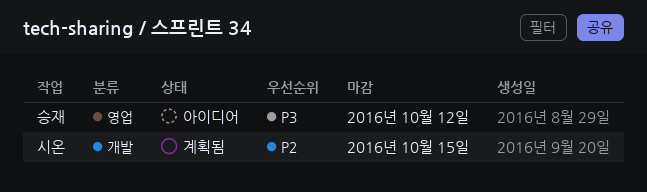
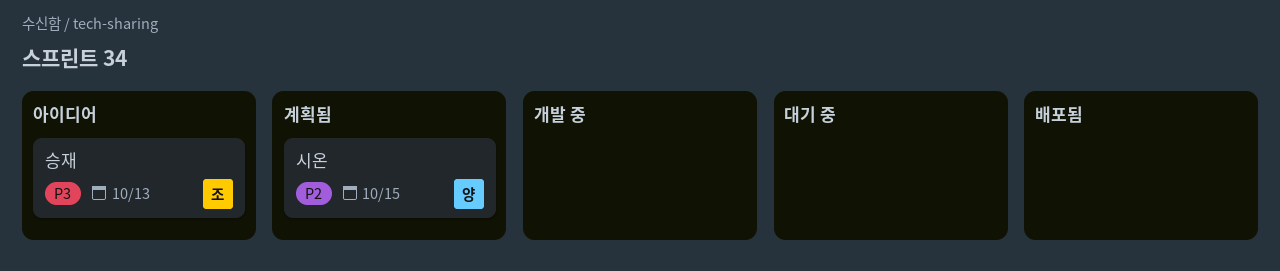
승재, due: Oct 12 -> Oct 13

